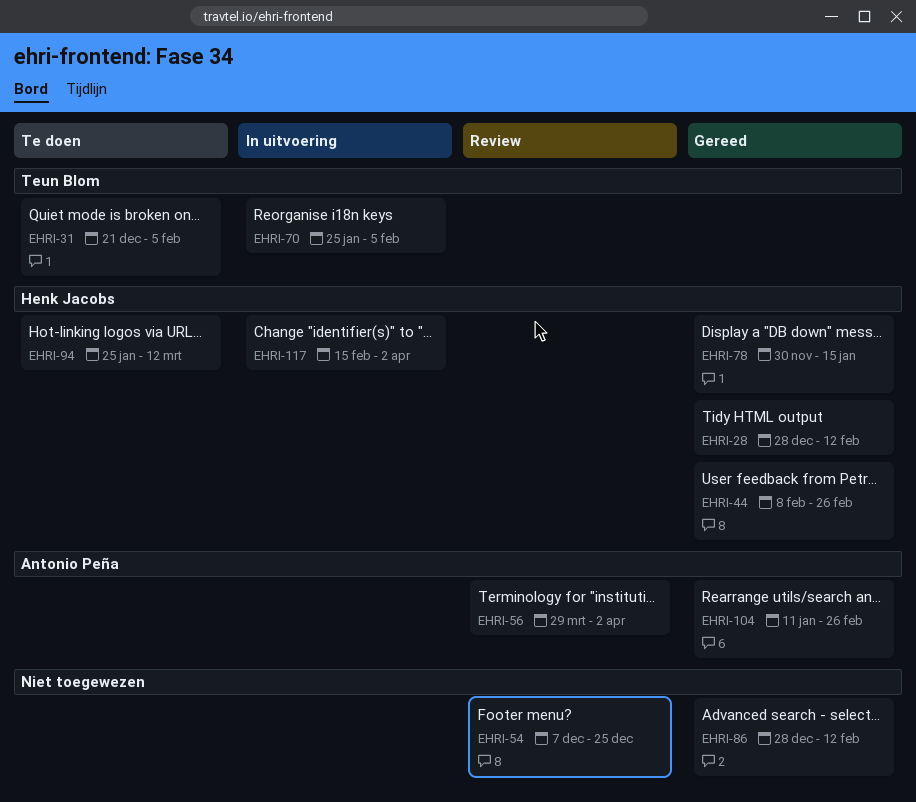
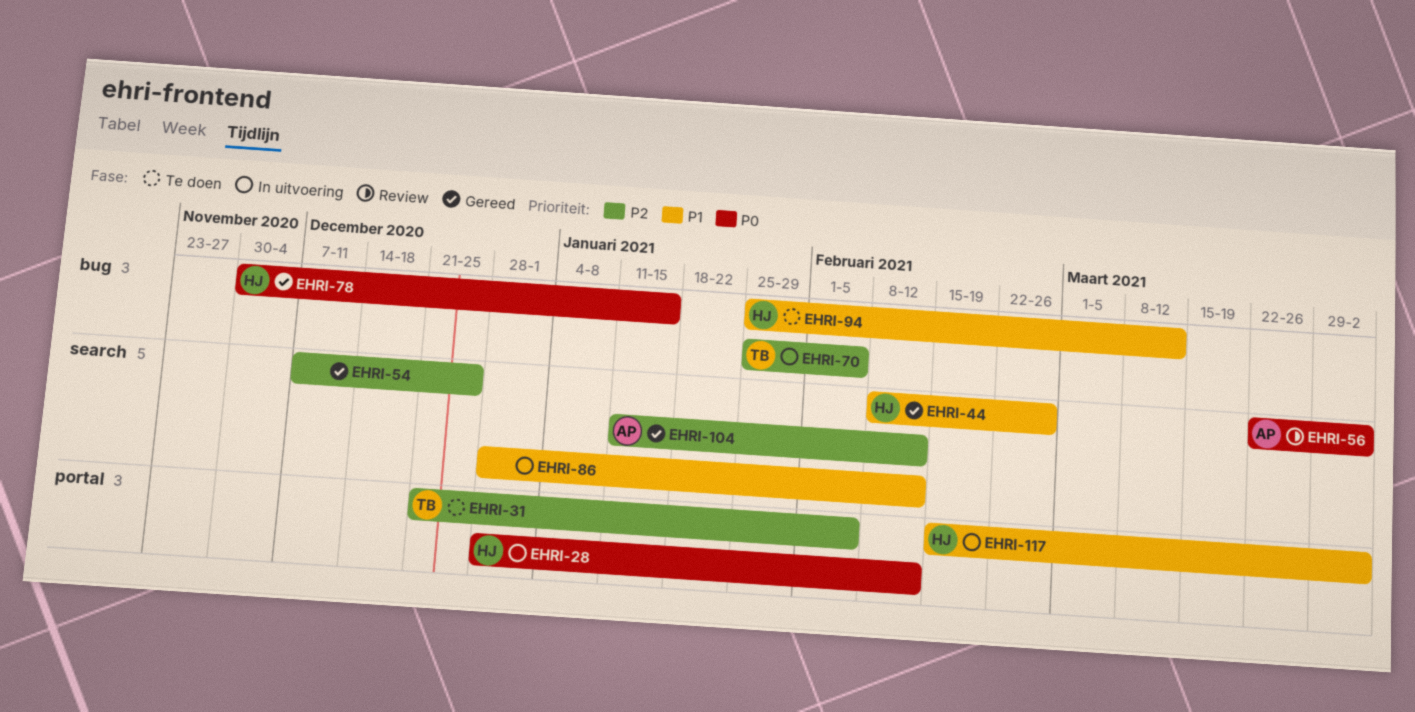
EHRI-28, status: Gereed -> In uitvoering
EHRI-54, status: Review -> Gereed
EHRI-56, start: Mar 29 -> Mar 22
EHRI-86, status: Gereed -> In uitvoering
EHRI-104, due: Feb 26 -> Feb 12

